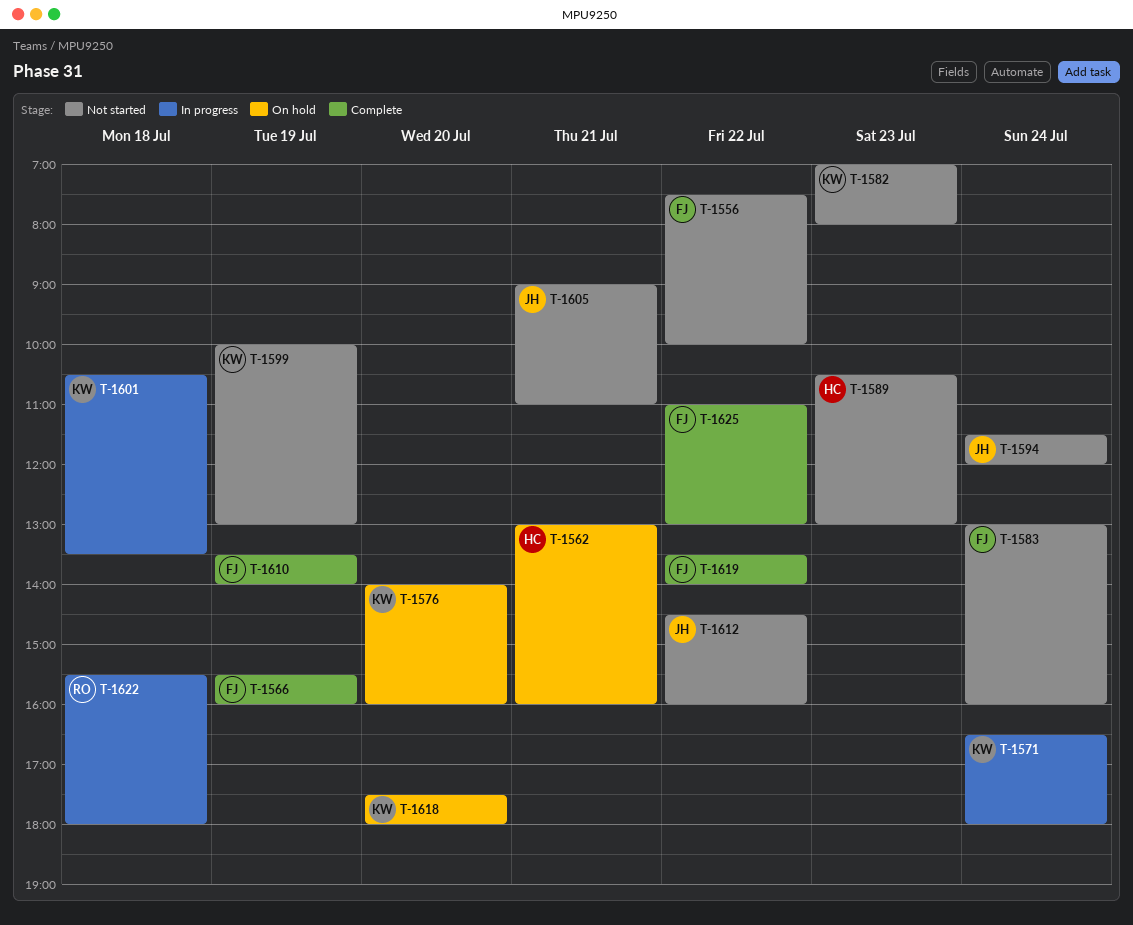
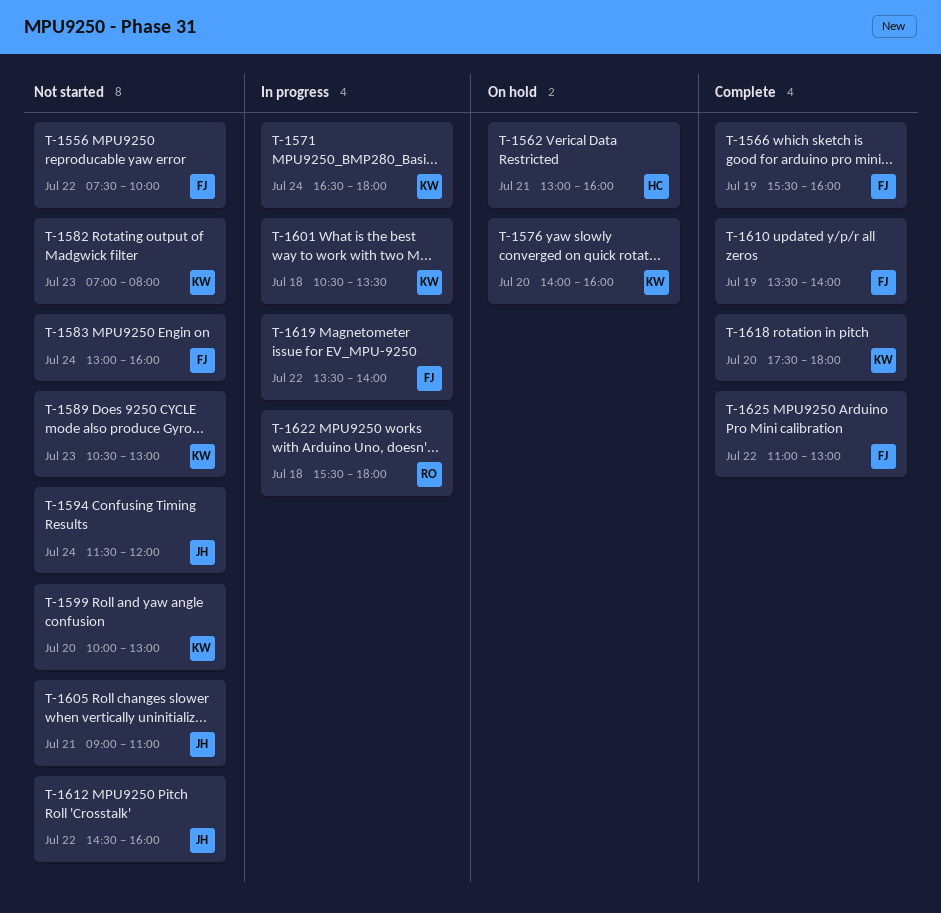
T-1589, owner: HC -> KW
T-1599, day: Jul 19 -> Jul 20
T-1618, status: On hold -> Complete
T-1619, status: Complete -> In progress

